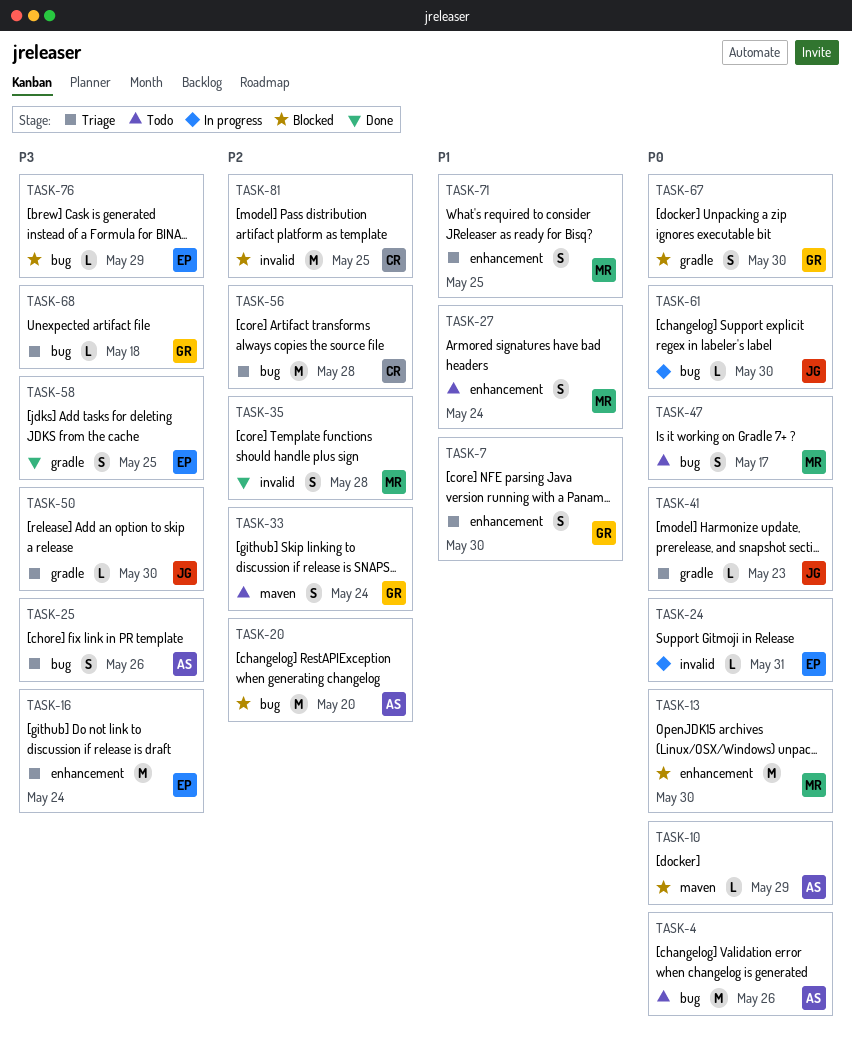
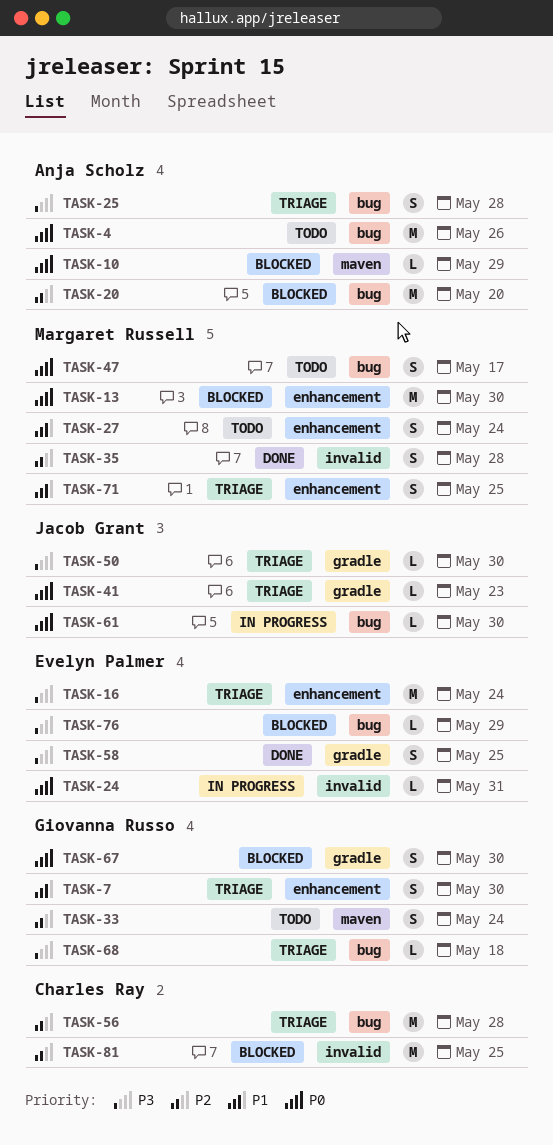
TASK-25, due: May 26 -> May 28

